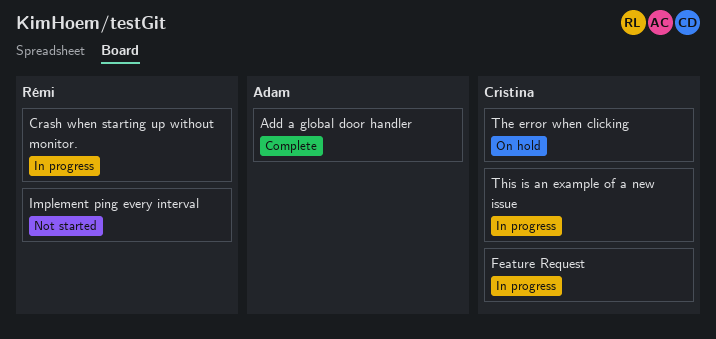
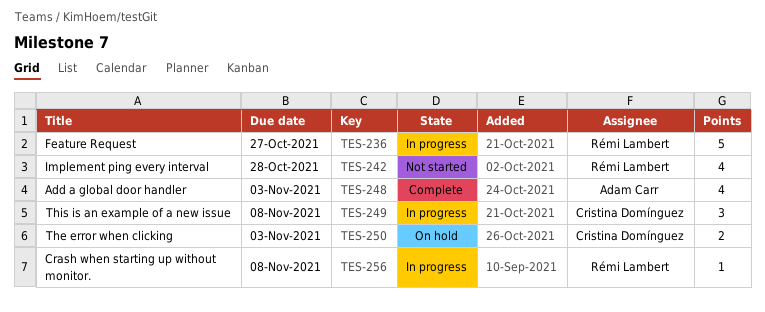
Feature Request, owner: Cristina Domínguez -> Rémi Lambert

